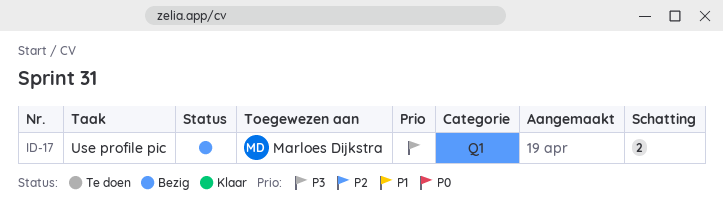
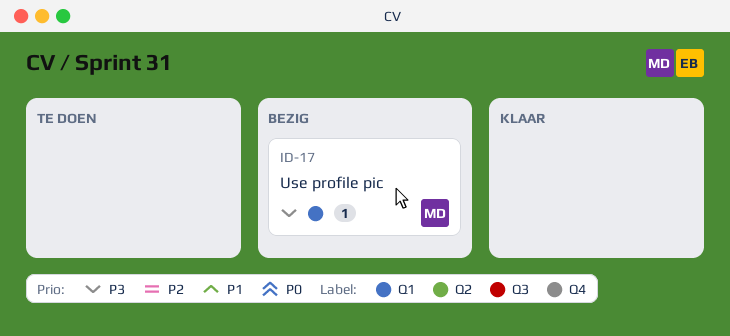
ID-17, estimate: 2 -> 1

